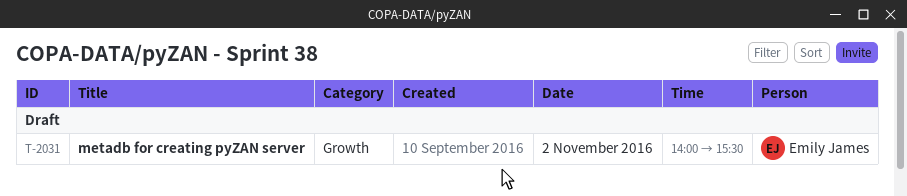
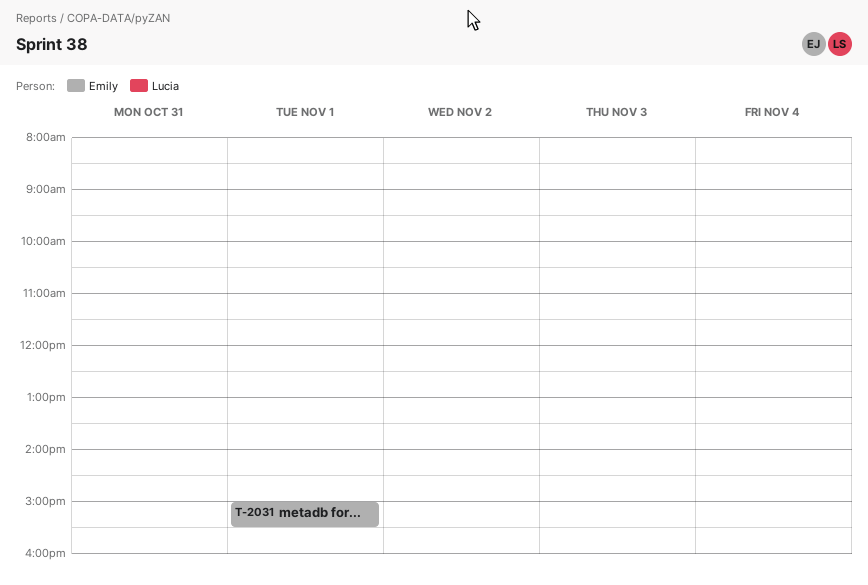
T-2031, day: Nov 2 -> Nov 1
T-2031, begins: 14:00 -> 15:00

